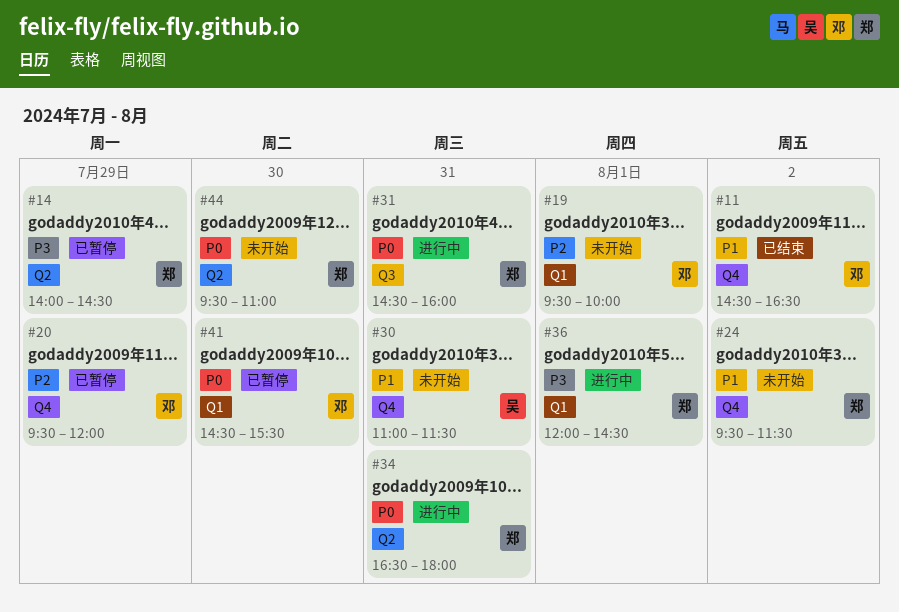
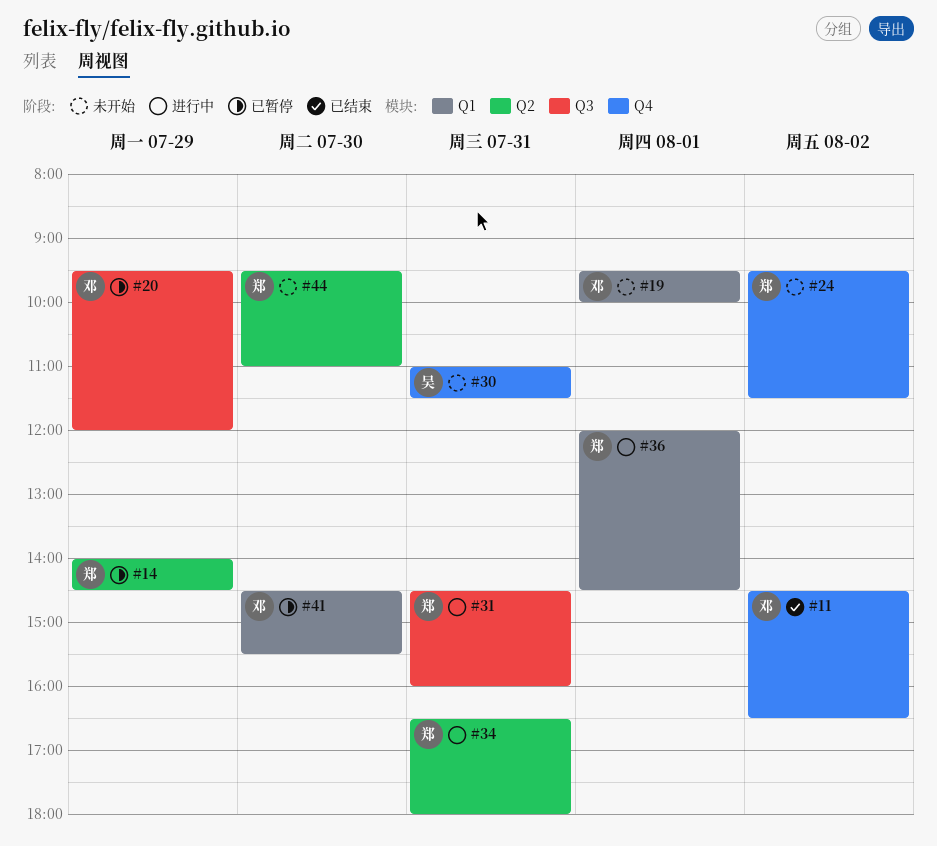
#20, label: Q4 -> Q3

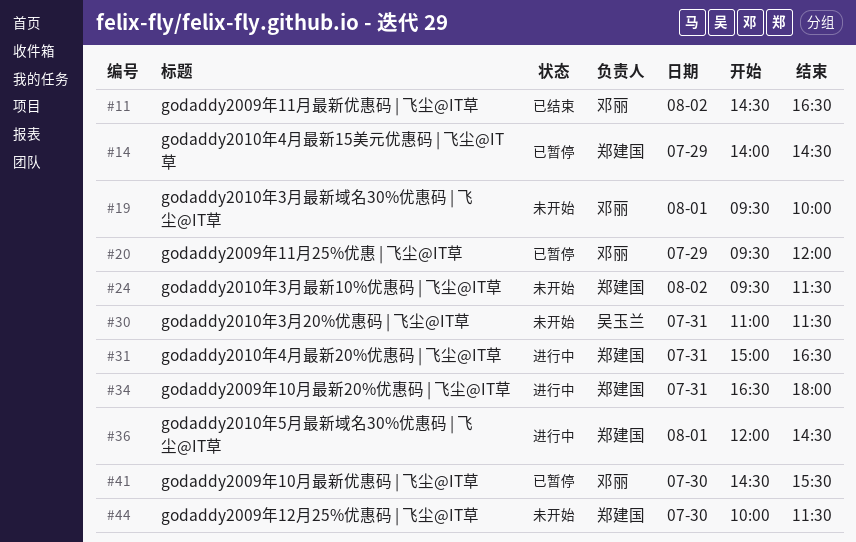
#31, begins: 14:30 -> 15:00
#31, ends: 16:00 -> 16:30
#44, begins: 09:30 -> 10:00
#44, ends: 11:00 -> 11:30

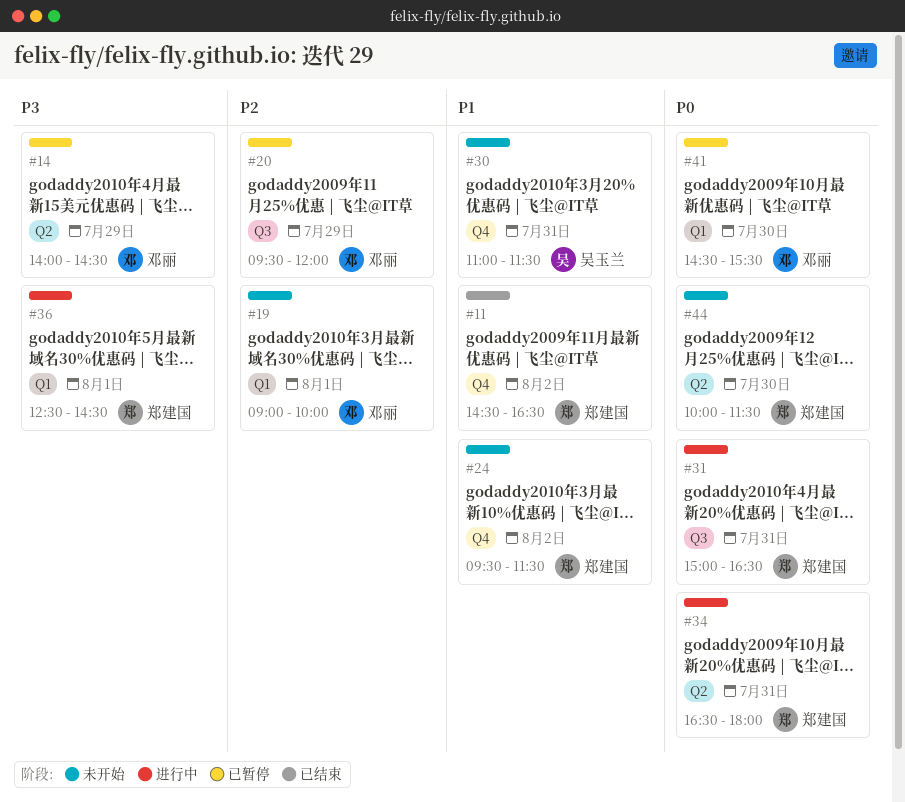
#11, owner: 邓丽 -> 郑建国
#14, owner: 郑建国 -> 邓丽
#19, begins: 09:30 -> 09:00
#36, begins: 12:00 -> 12:30

